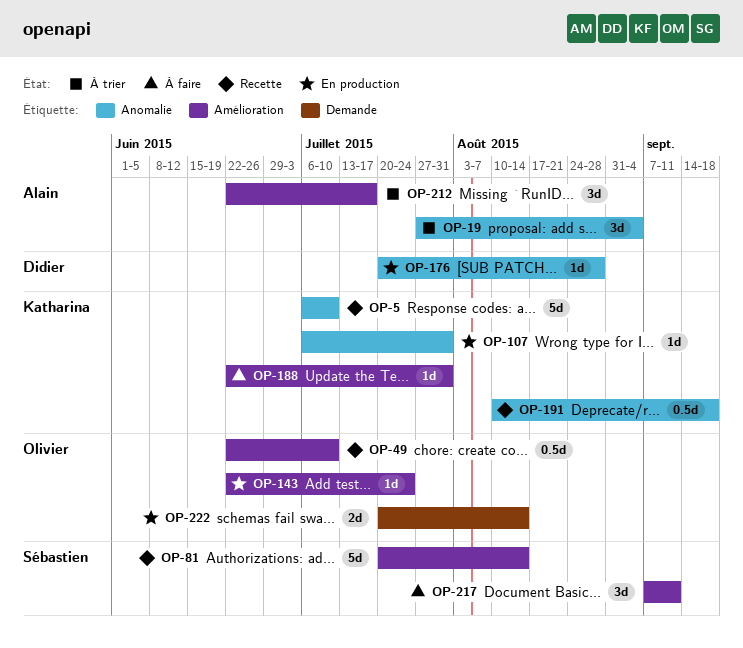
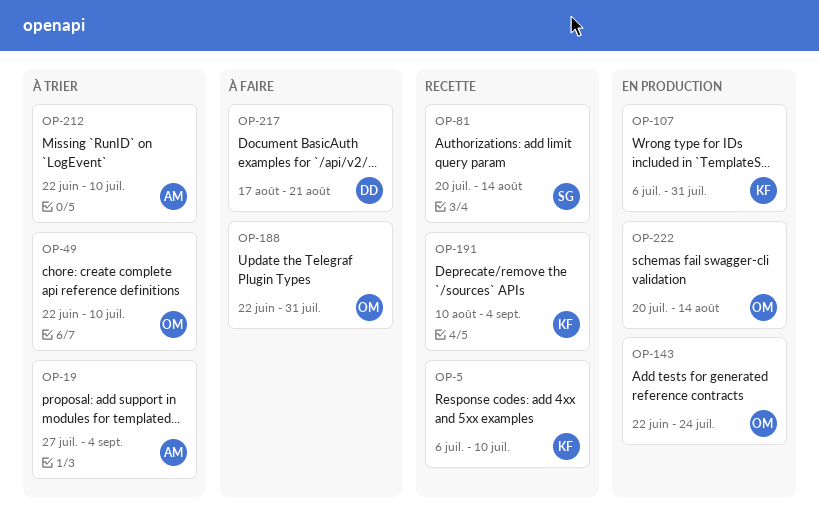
OP-49, status: Recette -> À trier
OP-176: present -> none
OP-188, owner: Katharina -> Olivier
OP-191, due: Sep 18 -> Sep 4
OP-212, due: Jul 17 -> Jul 10
OP-217, owner: Sébastien -> Didier
OP-217, start: Sep 7 -> Aug 17
OP-217, due: Sep 11 -> Aug 21

